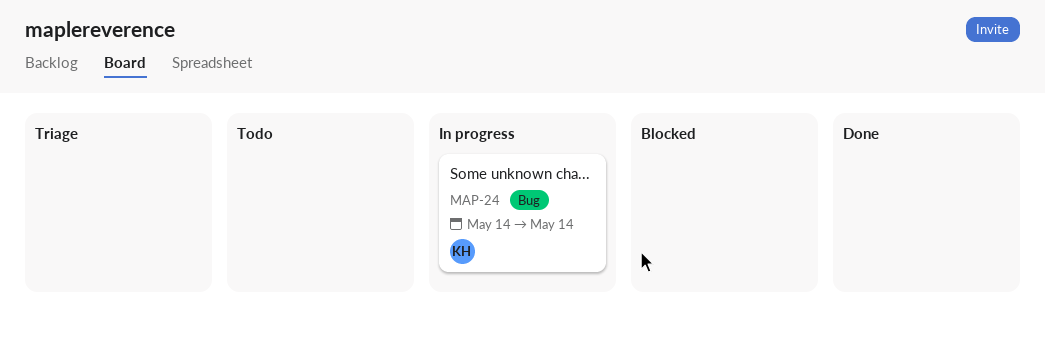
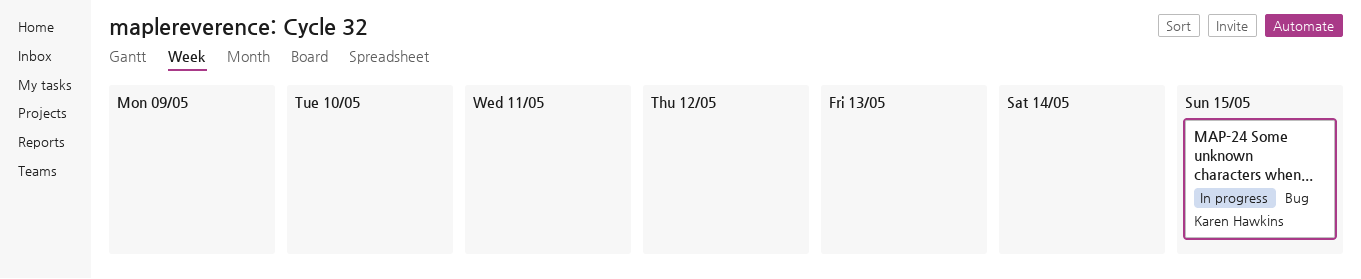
MAP-24, due: May 14 -> May 15

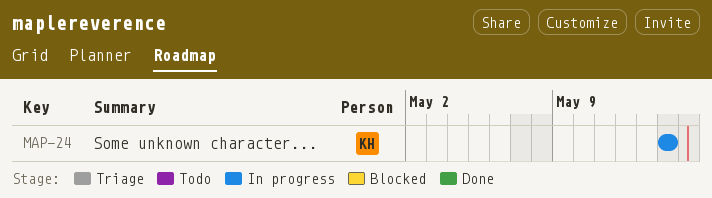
MAP-24, due: May 15 -> May 14

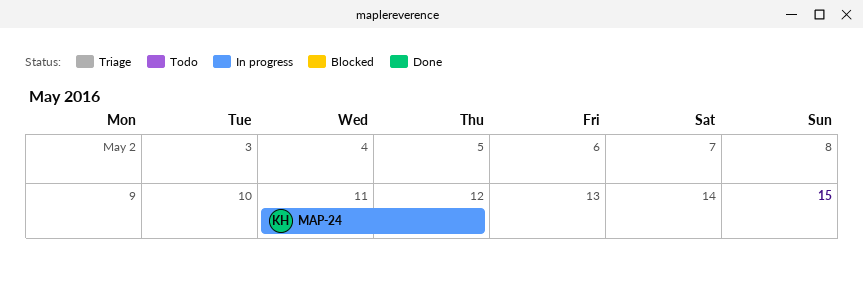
MAP-24, start: May 14 -> May 11
MAP-24, due: May 14 -> May 12

